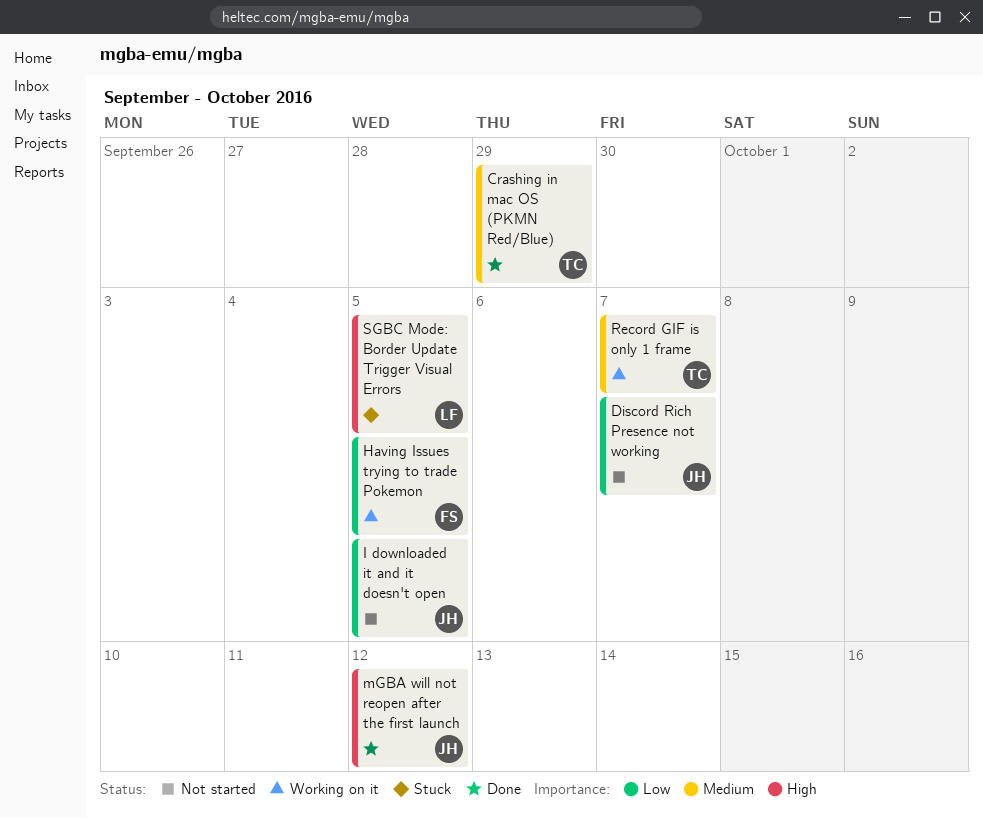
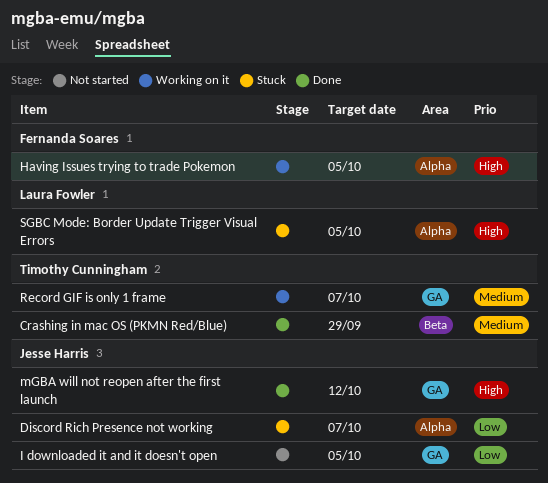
Discord Rich Presence not working, status: Not started -> Stuck
Having Issues trying to trade Pokemon, priority: Low -> High

